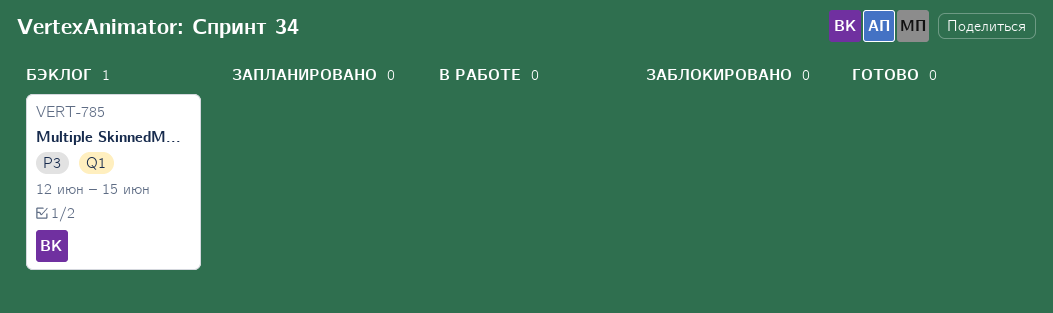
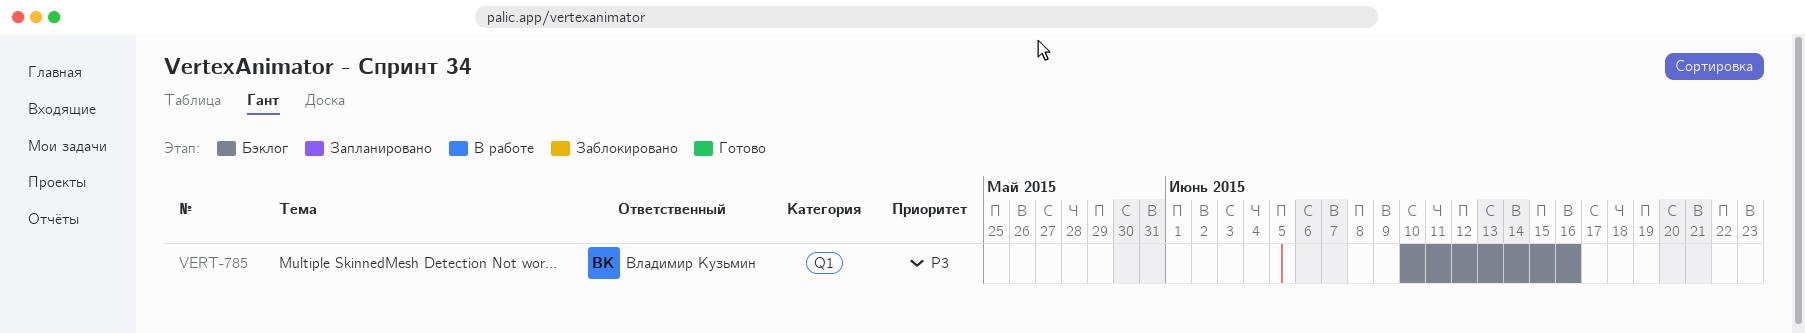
VERT-785, start: Jun 12 -> Jun 10
VERT-785, due: Jun 15 -> Jun 16

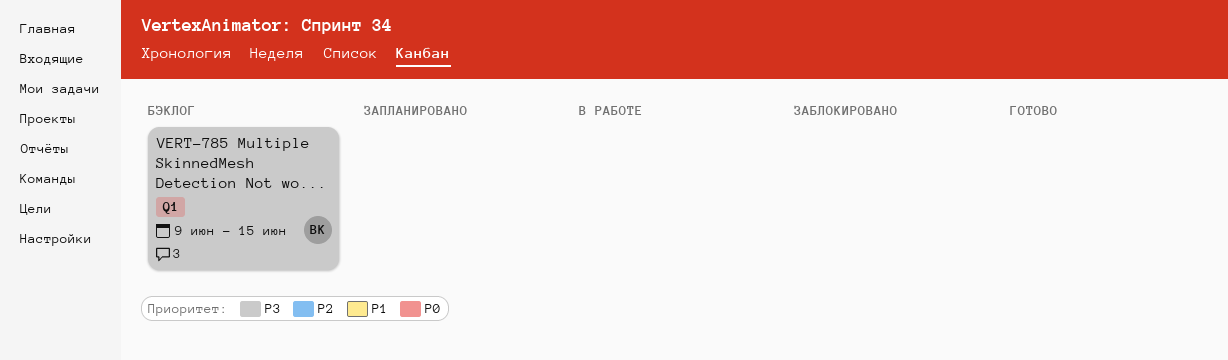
VERT-785, start: Jun 10 -> Jun 9
VERT-785, due: Jun 16 -> Jun 15

